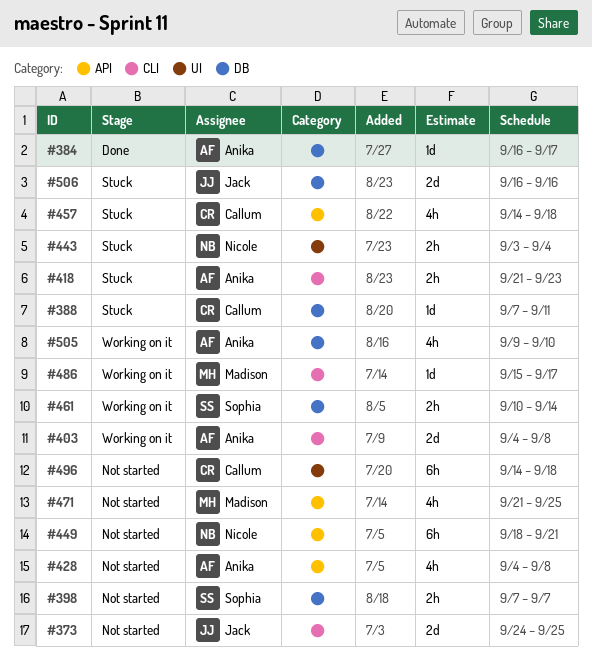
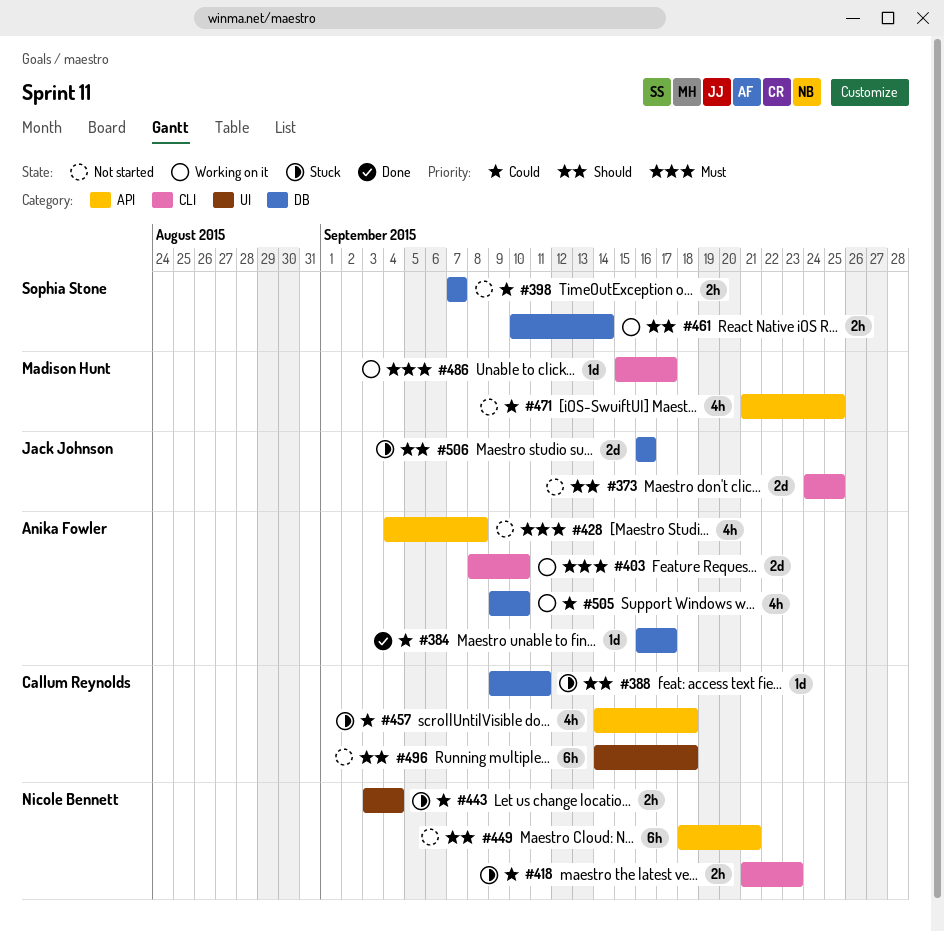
#388, start: Sep 7 -> Sep 9
#403, start: Sep 4 -> Sep 8
#403, due: Sep 8 -> Sep 10
#418, owner: Anika Fowler -> Nicole Bennett

